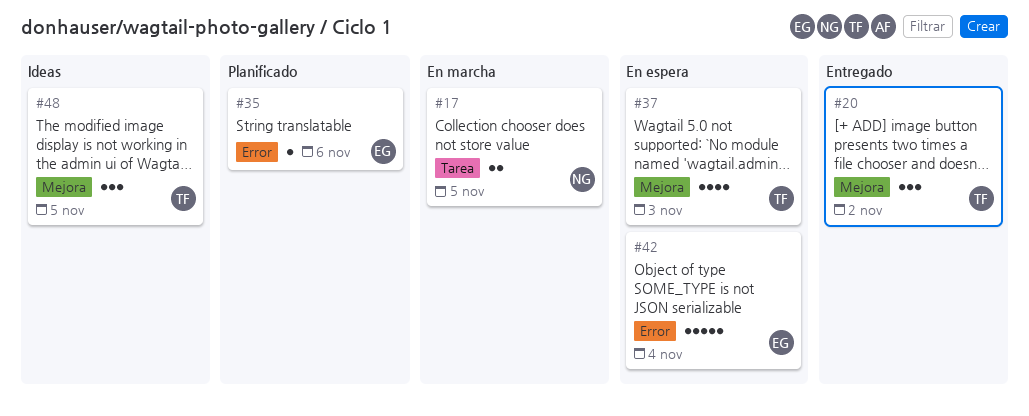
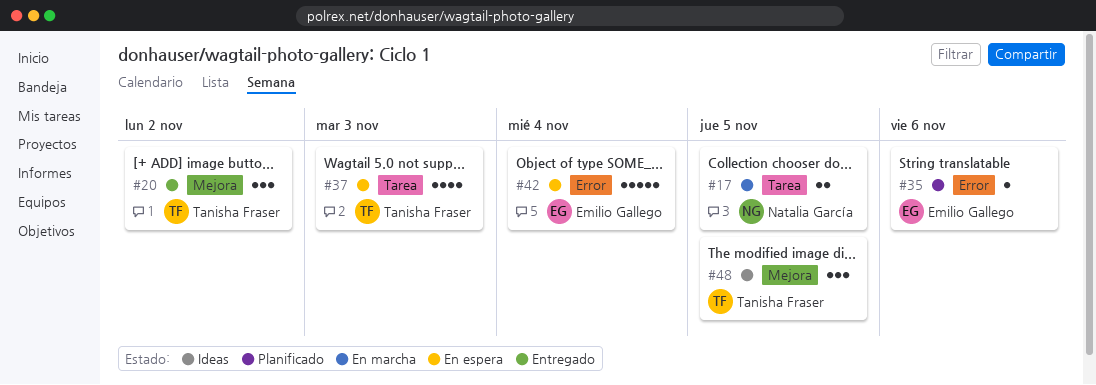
#37, label: Mejora -> Tarea

